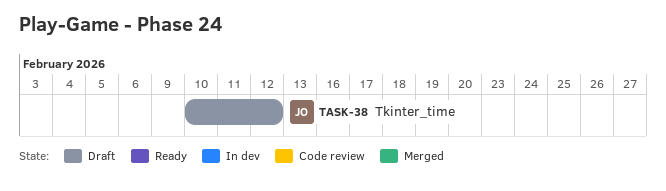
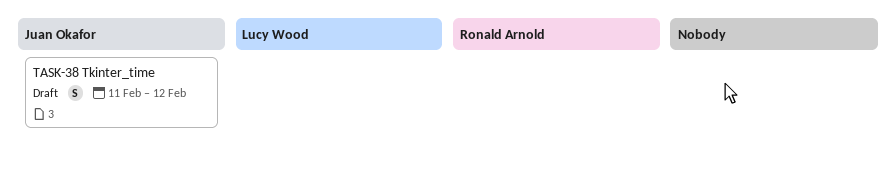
TASK-38, start: Feb 10 -> Feb 11

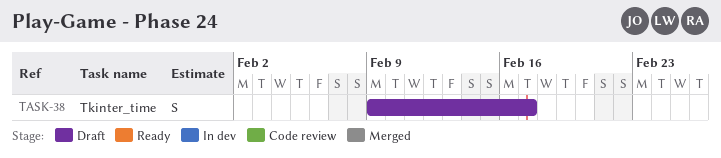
TASK-38, start: Feb 11 -> Feb 9
TASK-38, due: Feb 12 -> Feb 17

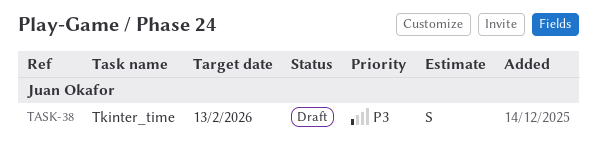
TASK-38, due: Feb 17 -> Feb 13

